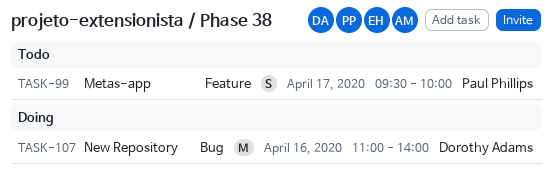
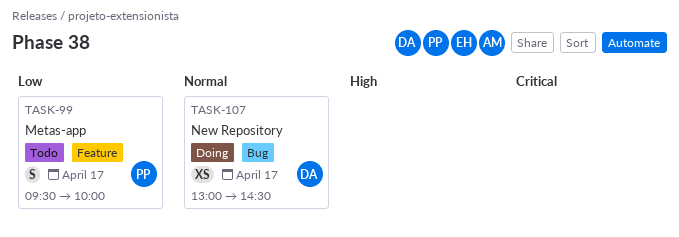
TASK-107, estimate: M -> XS
TASK-107, day: Apr 16 -> Apr 17
TASK-107, begins: 11:00 -> 13:00
TASK-107, ends: 14:00 -> 14:30

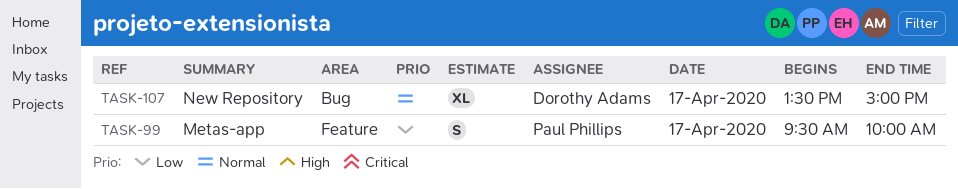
TASK-107, estimate: XS -> XL
TASK-107, begins: 13:00 -> 13:30
TASK-107, ends: 14:30 -> 15:00

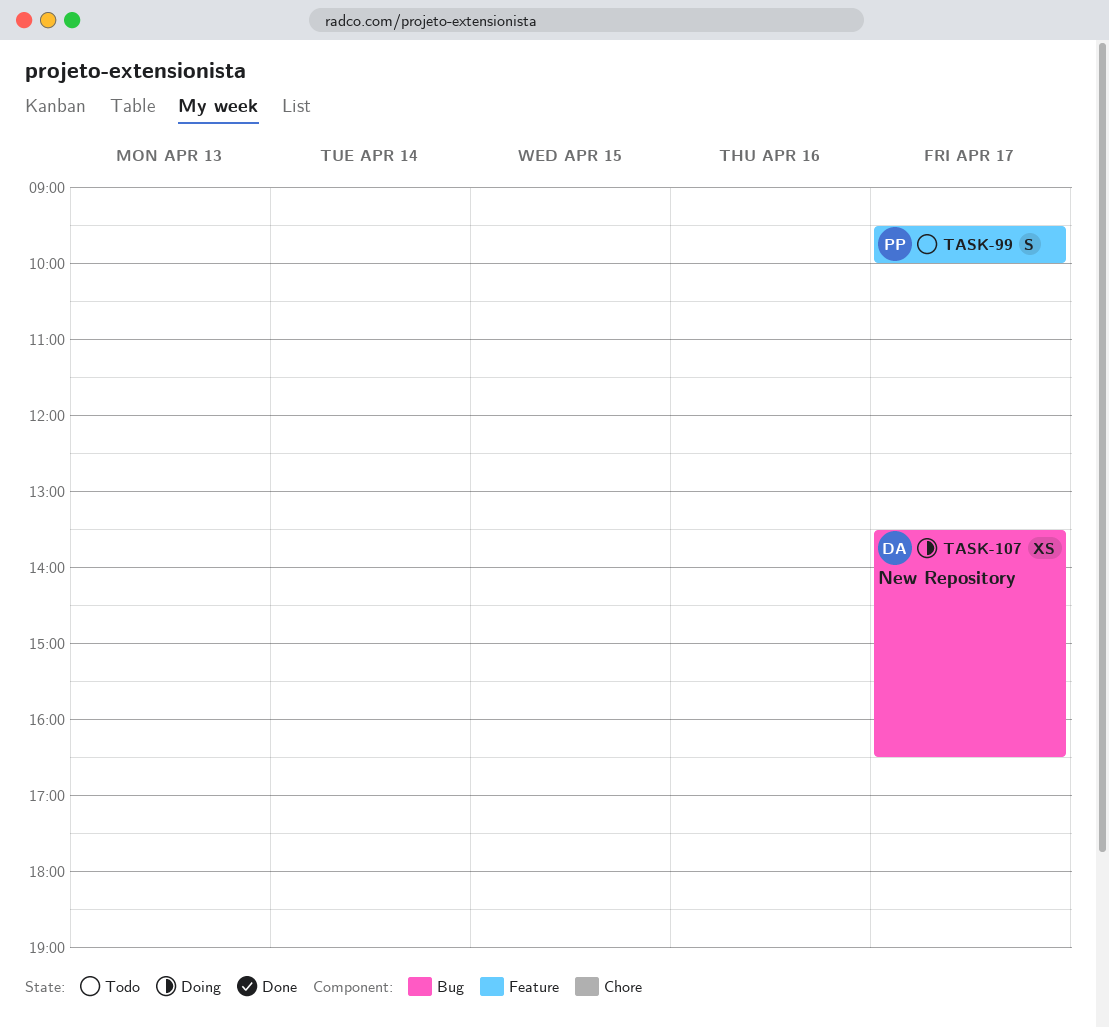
TASK-107, estimate: XL -> XS
TASK-107, ends: 15:00 -> 16:30

